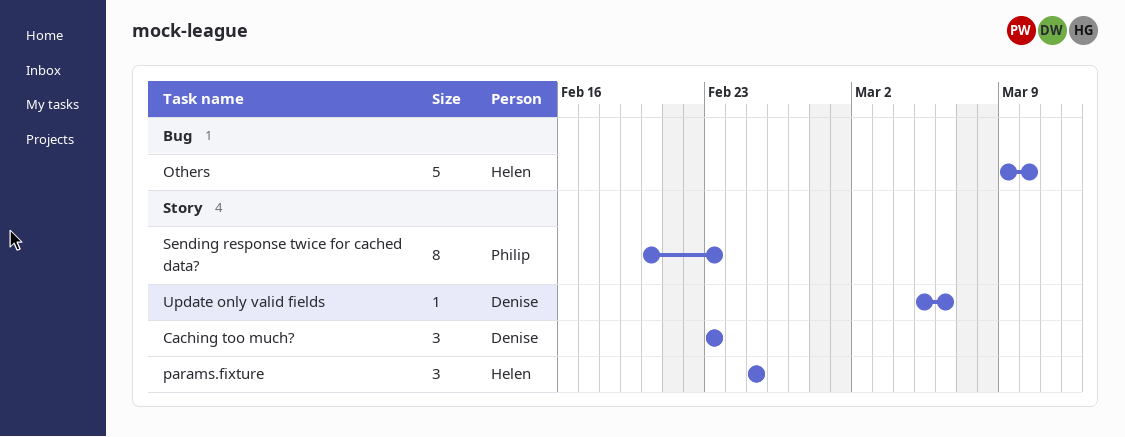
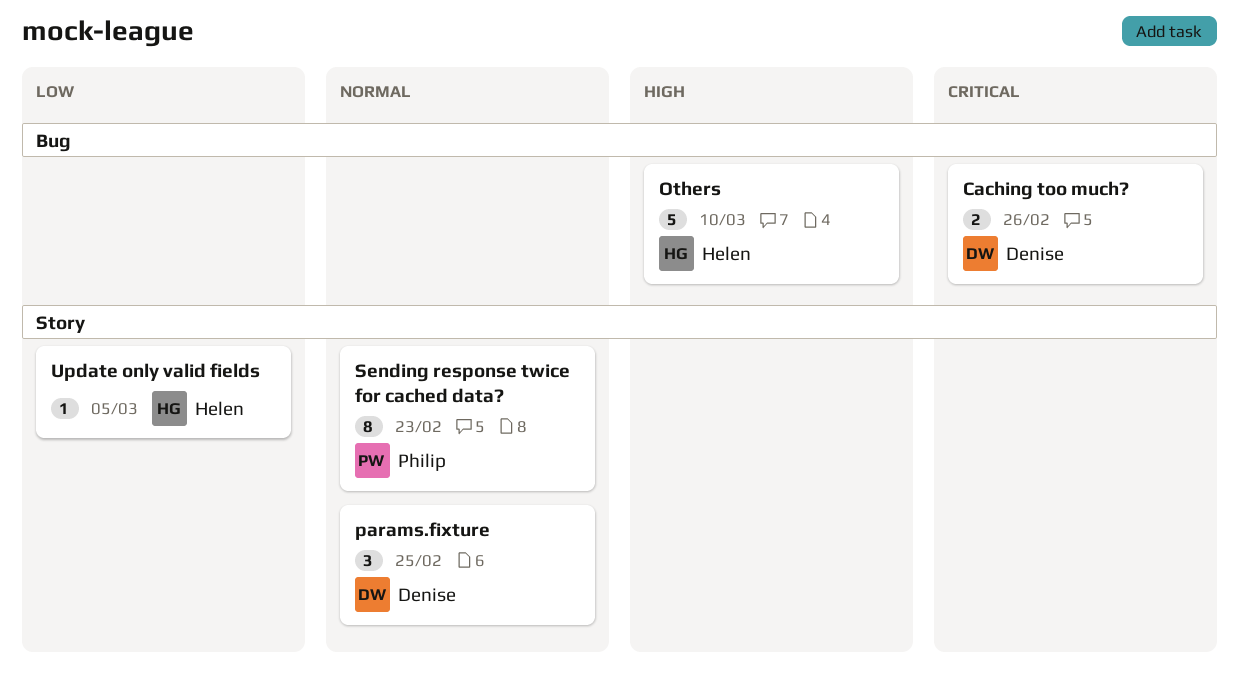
Caching too much?, label: Story -> Bug
Caching too much?, estimate: 3 -> 2
Caching too much?, due: Feb 23 -> Feb 26
params.fixture, owner: Helen -> Denise
Update only valid fields, owner: Denise -> Helen
Update only valid fields, due: Mar 6 -> Mar 5

